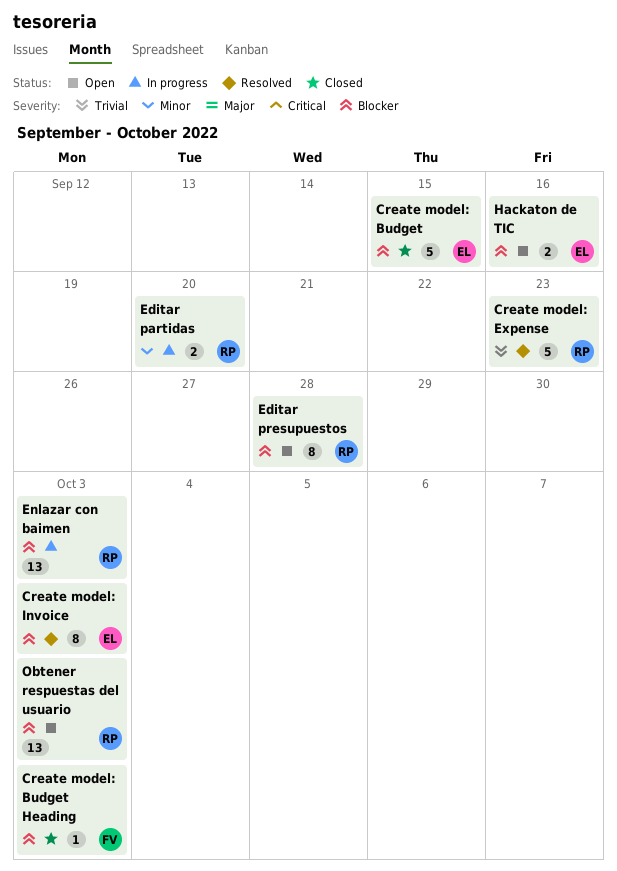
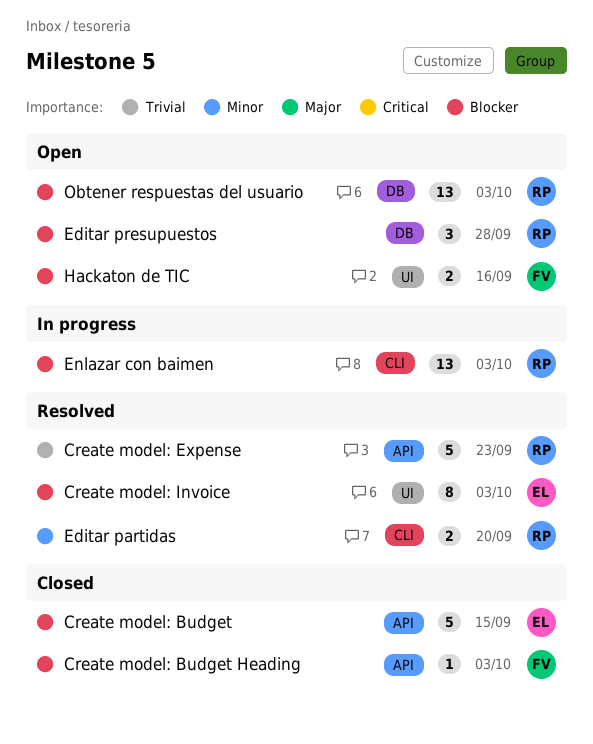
Editar partidas, status: In progress -> Resolved
Editar presupuestos, estimate: 8 -> 3
Hackaton de TIC, owner: EL -> FV

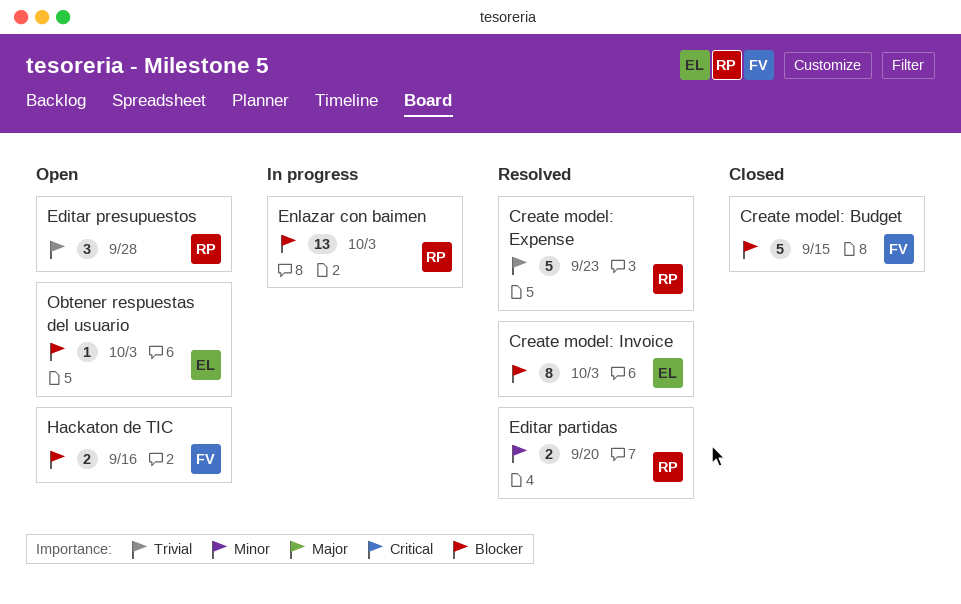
Create model: Budget, owner: EL -> FV
Create model: Budget Heading: present -> none
Editar presupuestos, priority: Blocker -> Trivial
Obtener respuestas del usuario, owner: RP -> EL
Obtener respuestas del usuario, estimate: 13 -> 1

